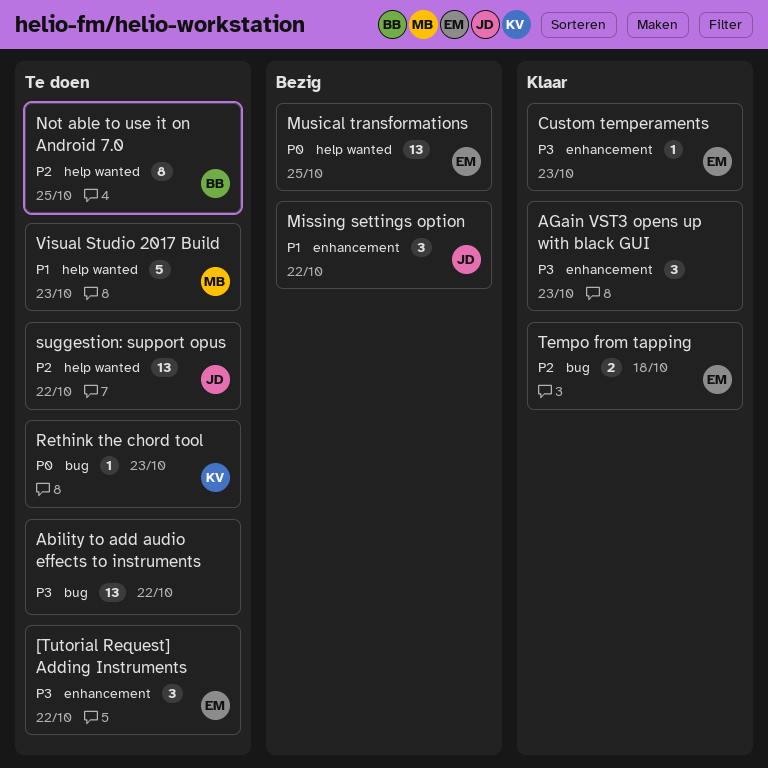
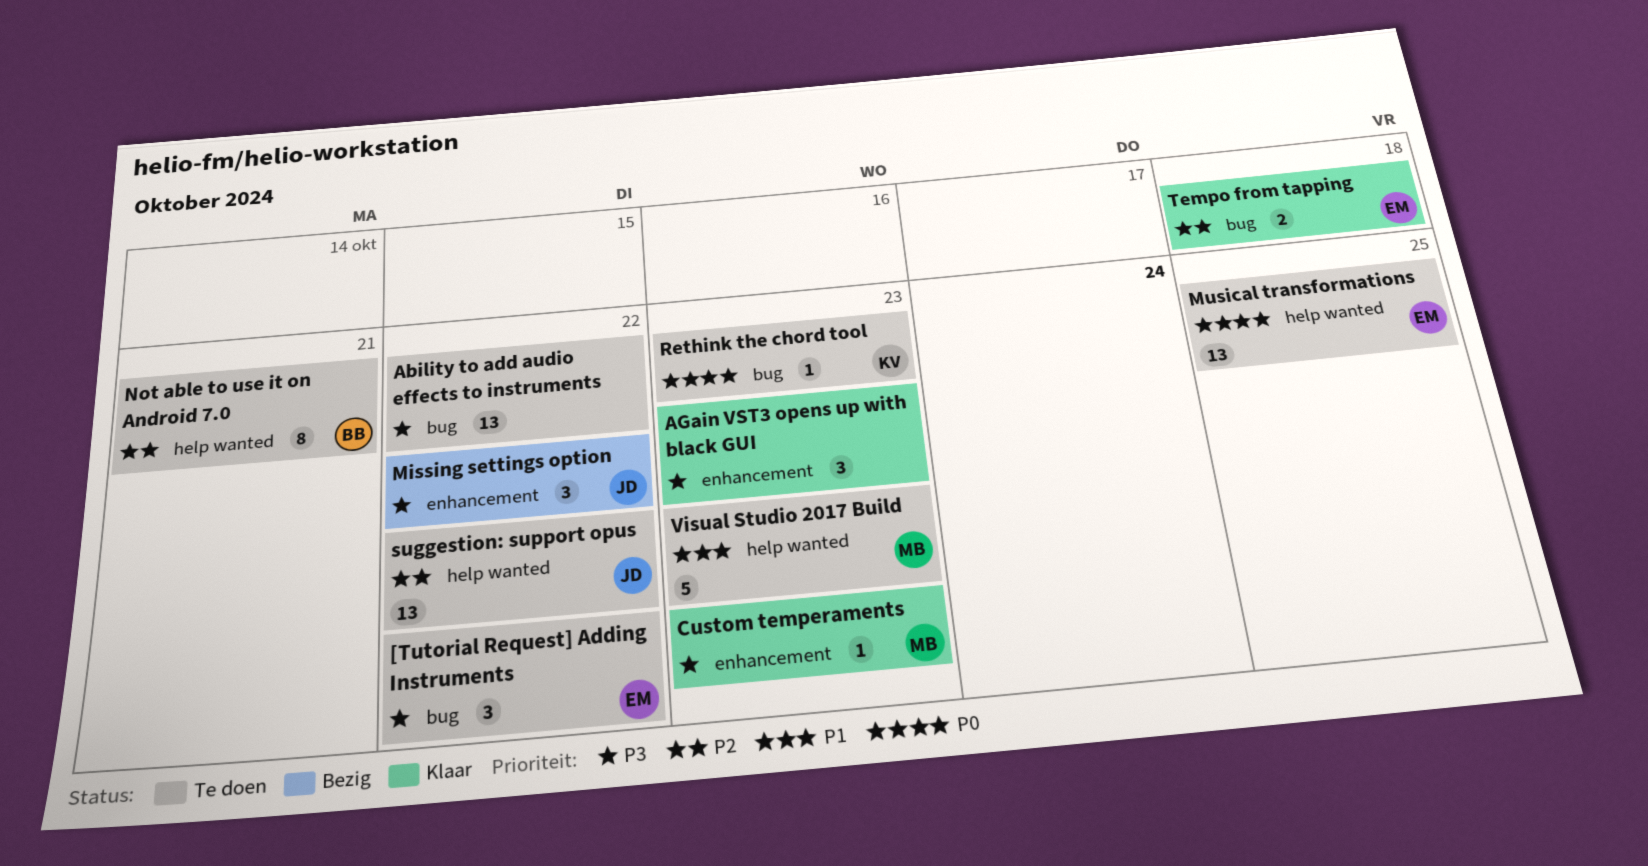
[Tutorial Request] Adding Instruments, label: enhancement -> bug
Custom temperaments, owner: EM -> MB
Missing settings option, priority: P1 -> P3
Musical transformations, status: Bezig -> Te doen
Not able to use it on Android 7.0, due: Oct 25 -> Oct 21

